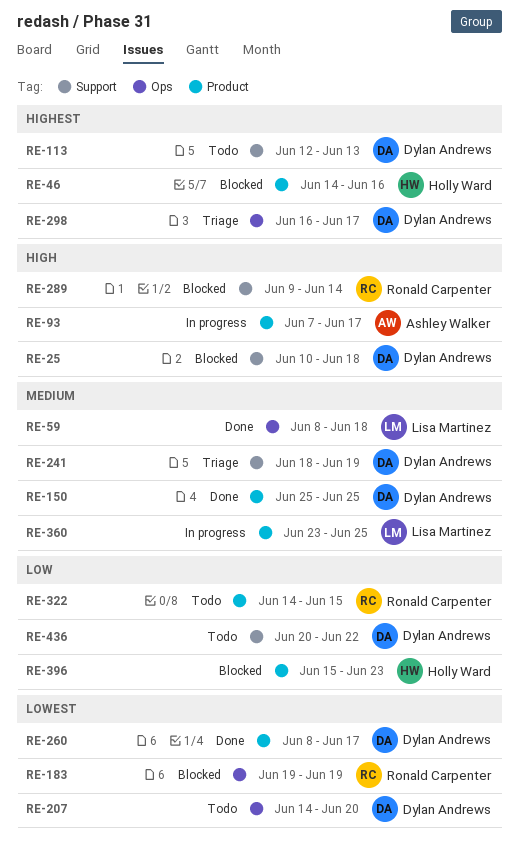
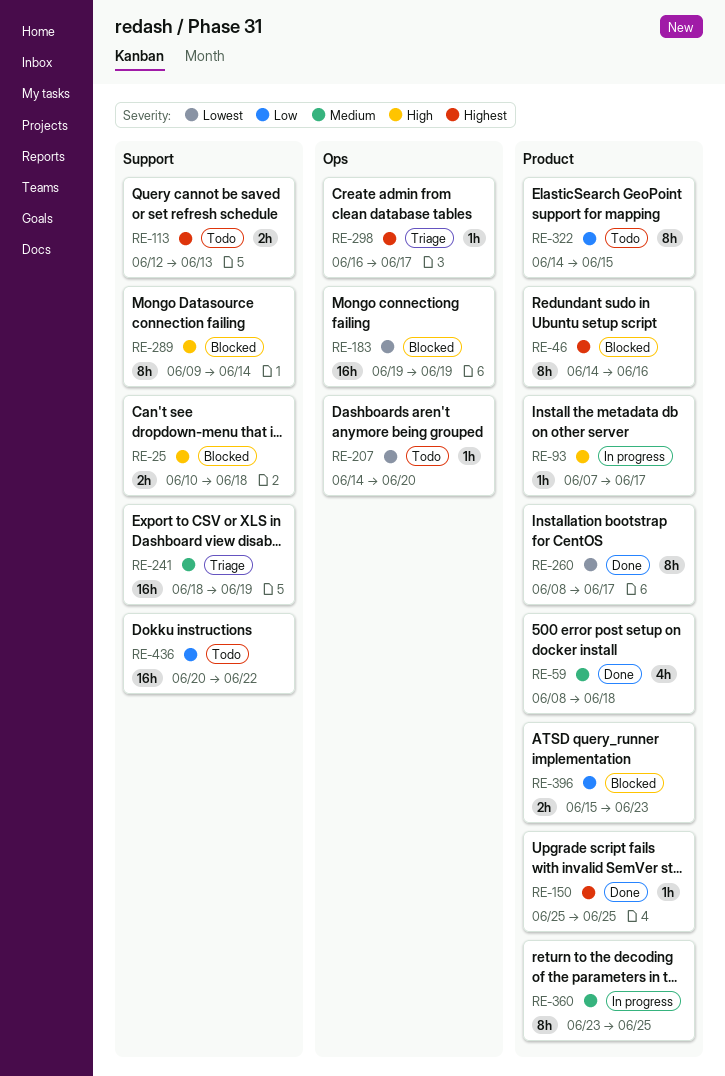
RE-59, label: Ops -> Product
RE-150, priority: Medium -> Highest

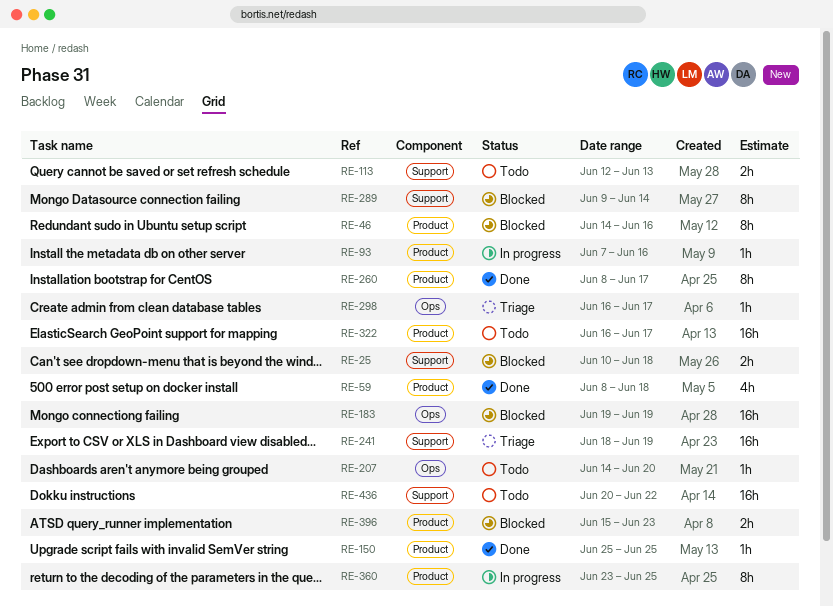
RE-93, due: Jun 17 -> Jun 16
RE-322, estimate: 8h -> 16h
RE-322, start: Jun 14 -> Jun 16
RE-322, due: Jun 15 -> Jun 17

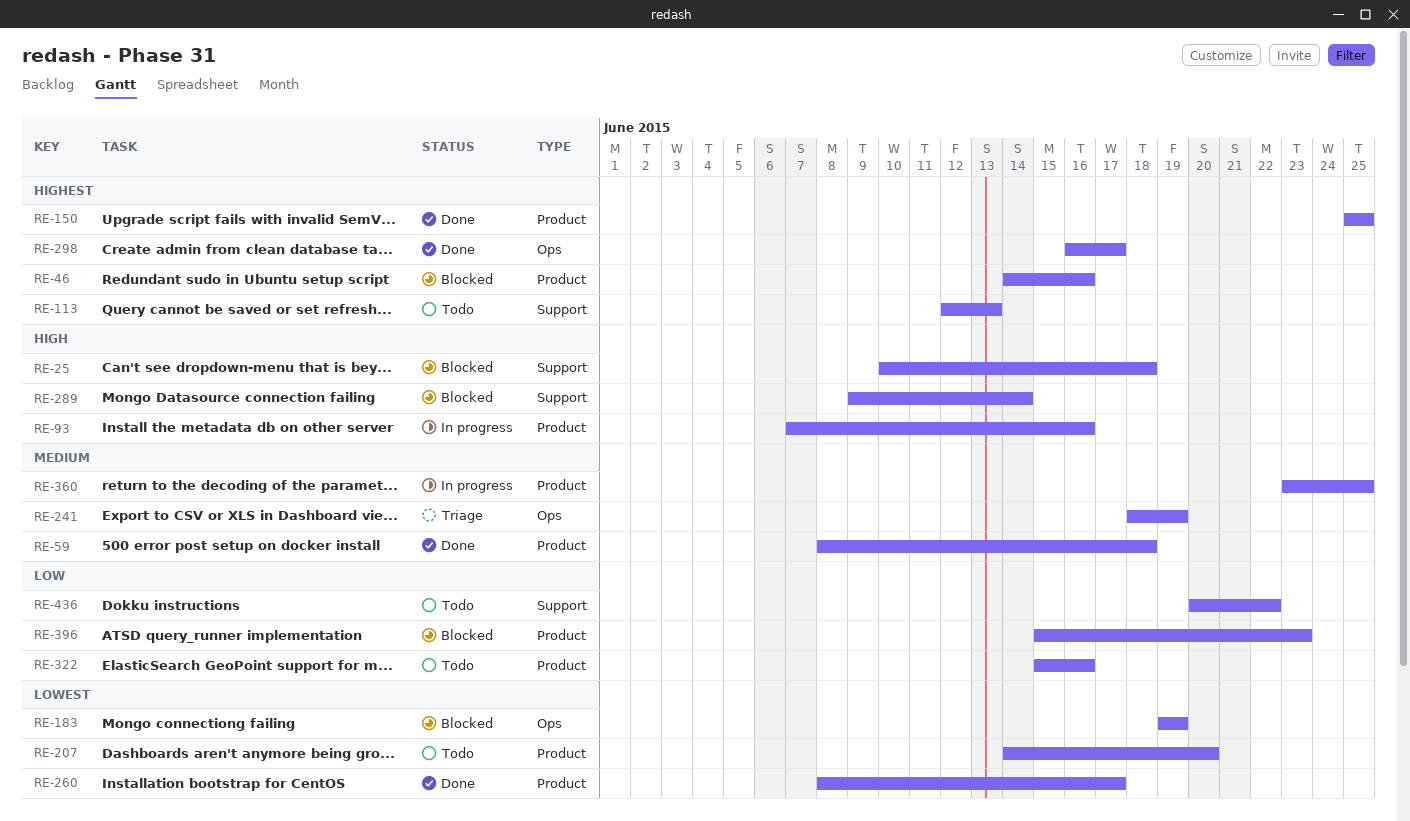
RE-207, label: Ops -> Product
RE-241, label: Support -> Ops
RE-298, status: Triage -> Done
RE-322, start: Jun 16 -> Jun 15
RE-322, due: Jun 17 -> Jun 16

